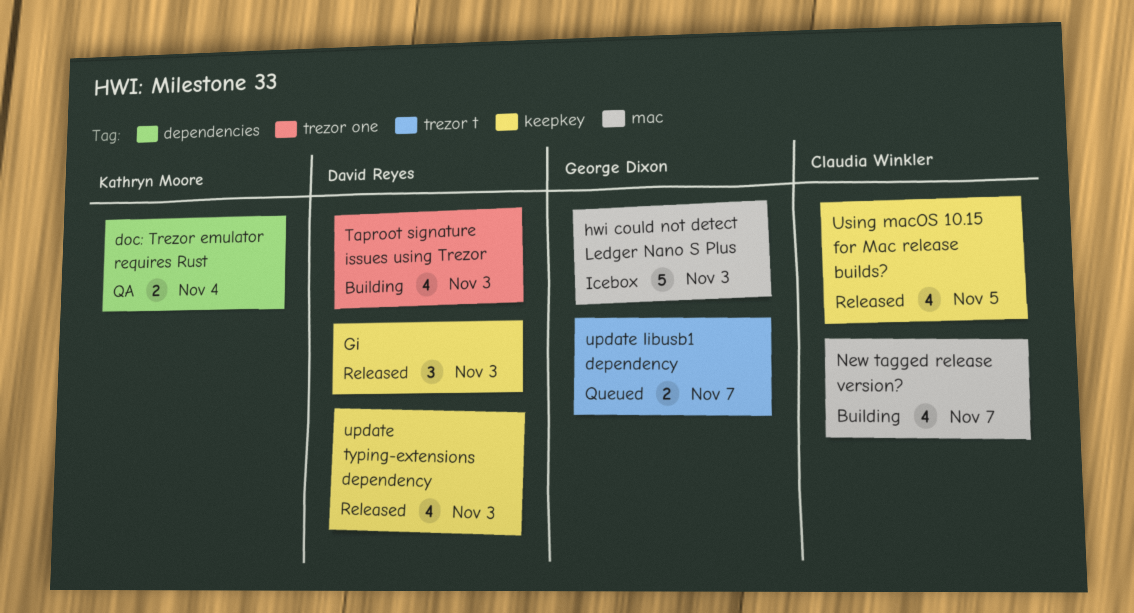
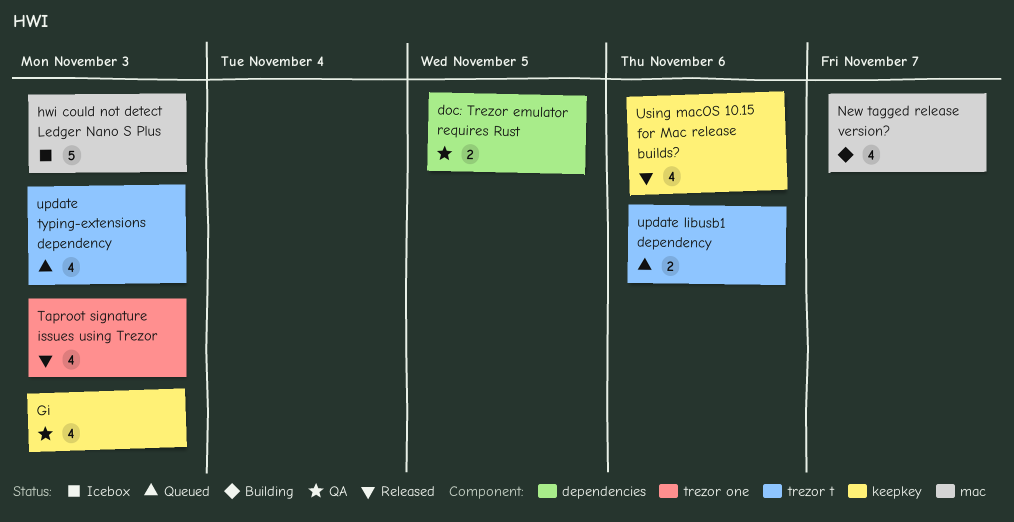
doc: Trezor emulator requires Rust, due: Nov 4 -> Nov 5
Gi, status: Released -> QA
Gi, estimate: 3 -> 4
Taproot signature issues using Trezor, status: Building -> Released
update libusb1 dependency, due: Nov 7 -> Nov 6
update typing-extensions dependency, status: Released -> Queued
update typing-extensions dependency, label: keepkey -> trezor t
Using macOS 10.15 for Mac release builds?, due: Nov 5 -> Nov 6

